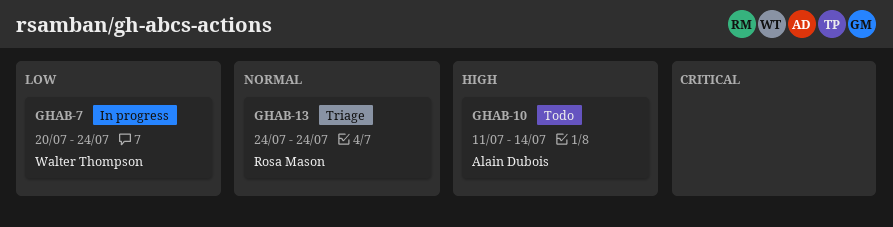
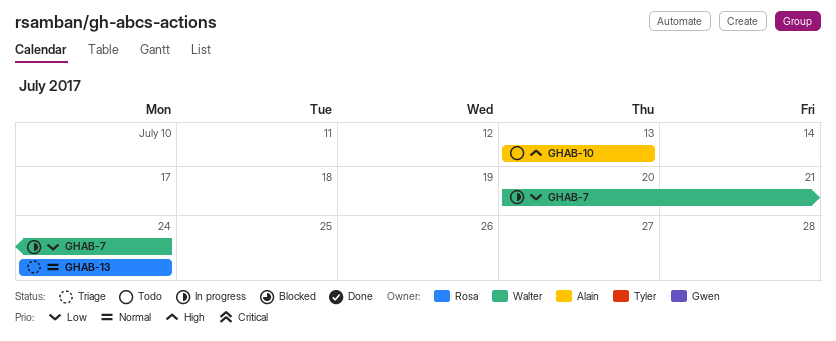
GHAB-10, start: Jul 11 -> Jul 13
GHAB-10, due: Jul 14 -> Jul 13

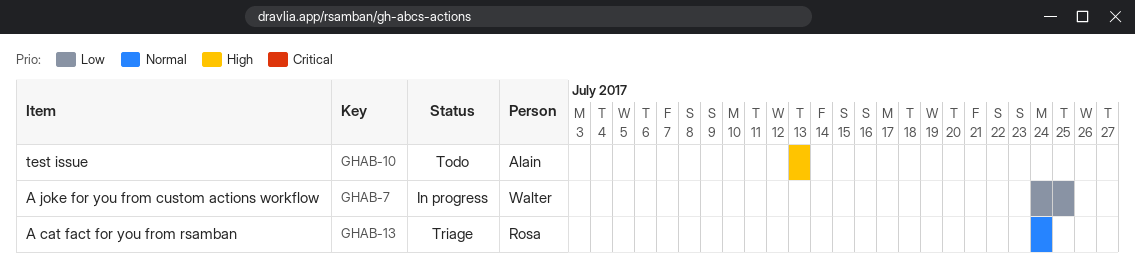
GHAB-7, start: Jul 20 -> Jul 24
GHAB-7, due: Jul 24 -> Jul 25

